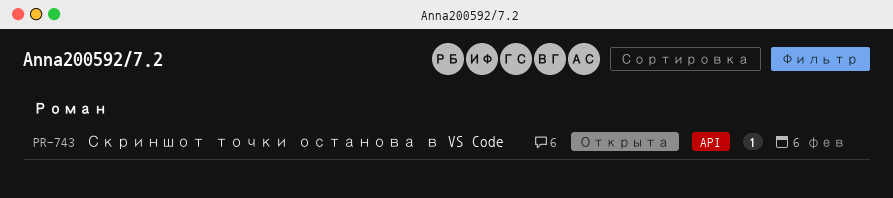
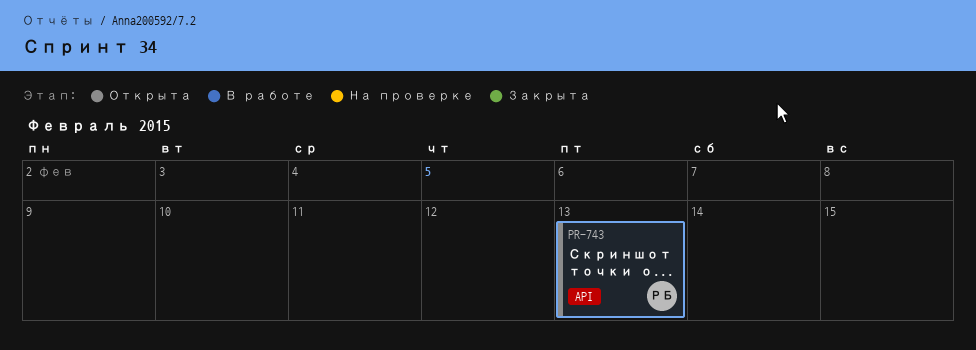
PR-743, due: Feb 6 -> Feb 13

